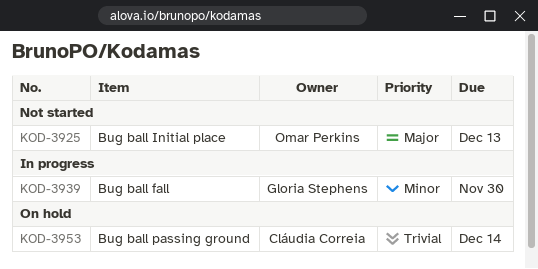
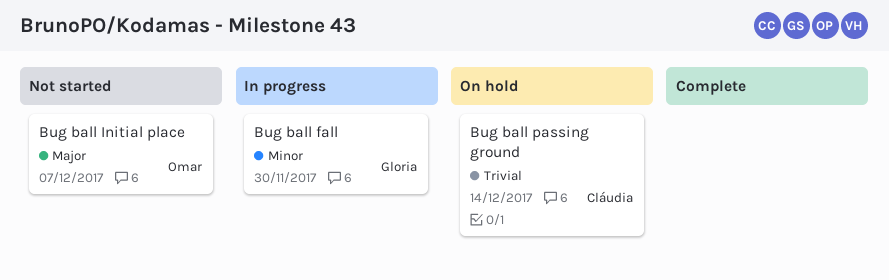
Bug ball Initial place, due: Dec 13 -> Dec 7

